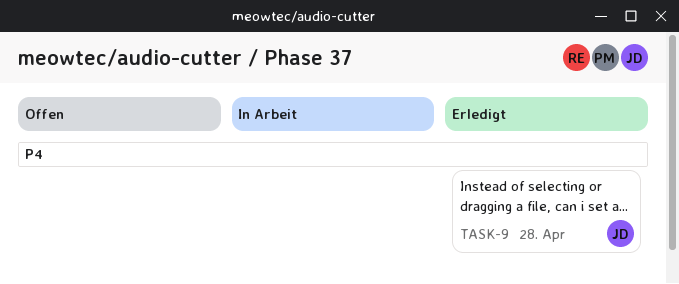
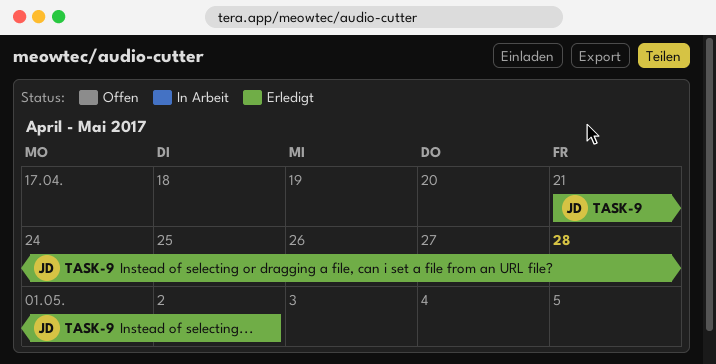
TASK-9, due: Apr 28 -> May 2

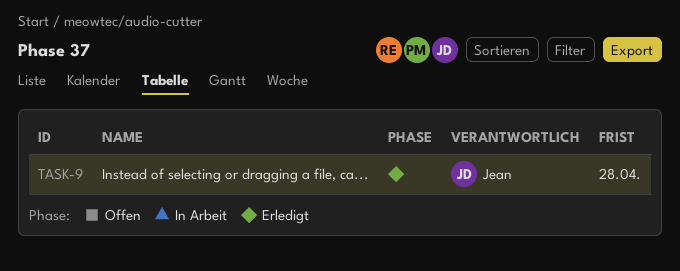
TASK-9, due: May 2 -> Apr 28

